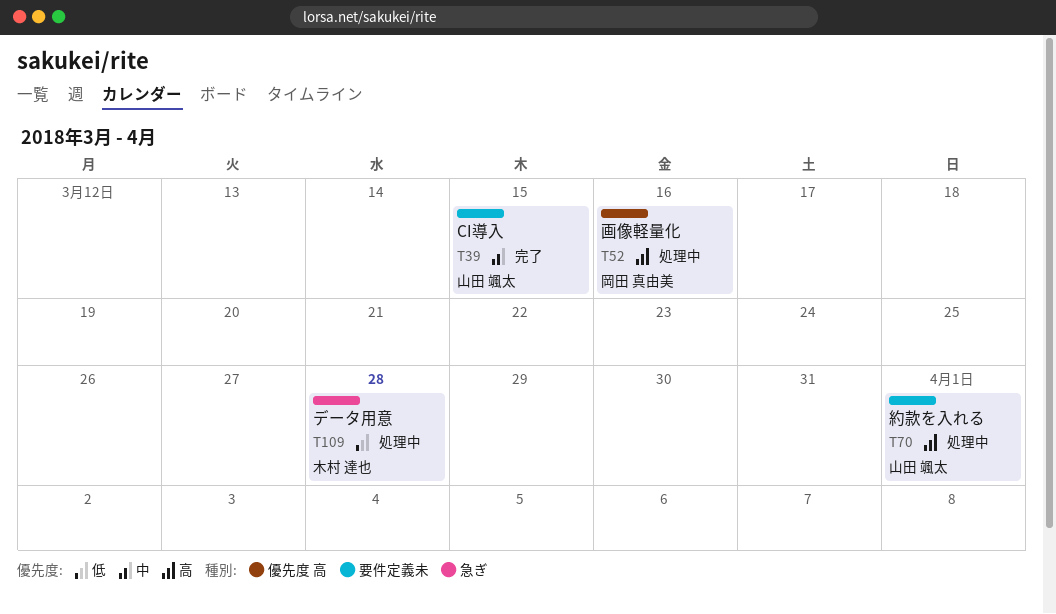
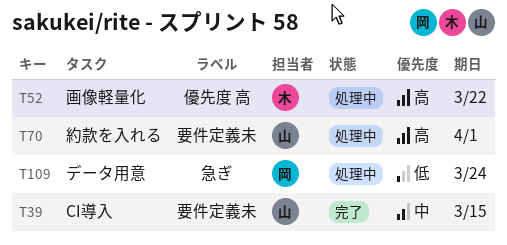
T52, owner: 岡田 真由美 -> 木村 達也
T52, due: Mar 16 -> Mar 22
T109, owner: 木村 達也 -> 岡田 真由美
T109, due: Mar 28 -> Mar 24

